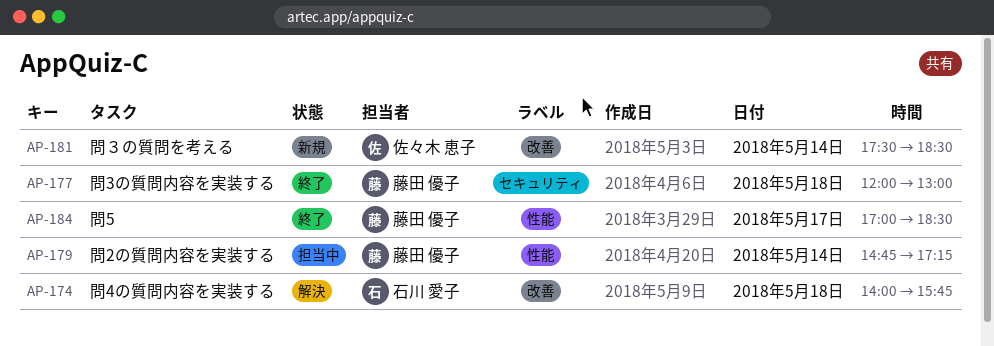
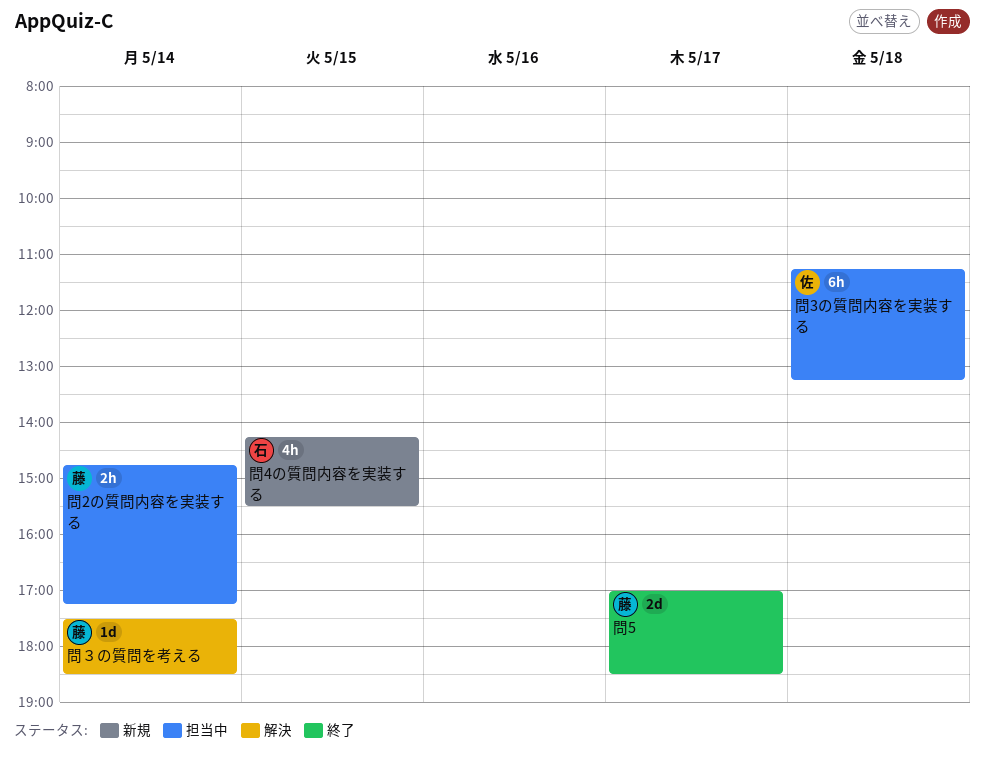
問3の質問内容を実装する, status: 終了 -> 担当中
問3の質問内容を実装する, owner: 藤田 優子 -> 佐々木 恵子
問3の質問内容を実装する, begins: 12:00 -> 11:15
問3の質問内容を実装する, ends: 13:00 -> 13:15
問4の質問内容を実装する, status: 解決 -> 新規
問4の質問内容を実装する, day: May 18 -> May 15
問4の質問内容を実装する, begins: 14:00 -> 14:15
問4の質問内容を実装する, ends: 15:45 -> 15:30
問３の質問を考える, status: 新規 -> 解決
問３の質問を考える, owner: 佐々木 恵子 -> 藤田 優子

